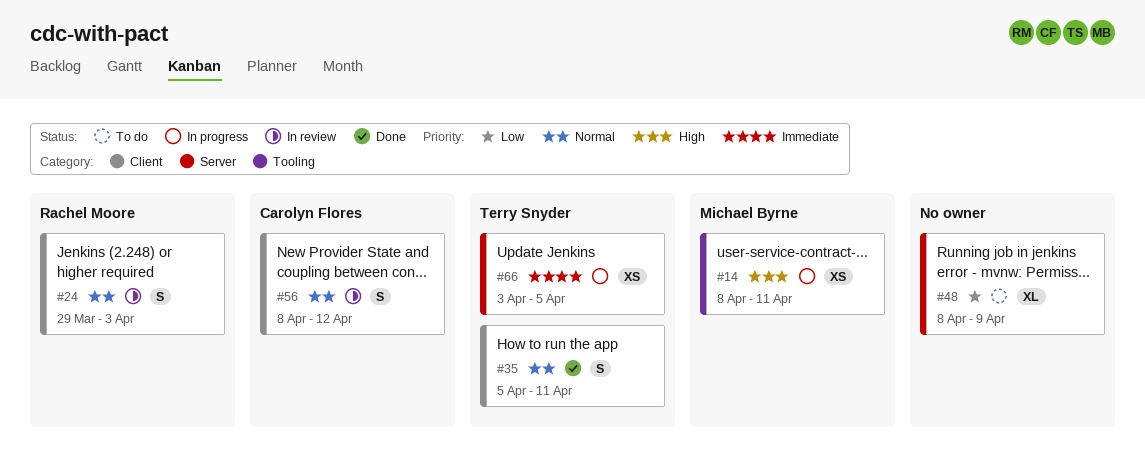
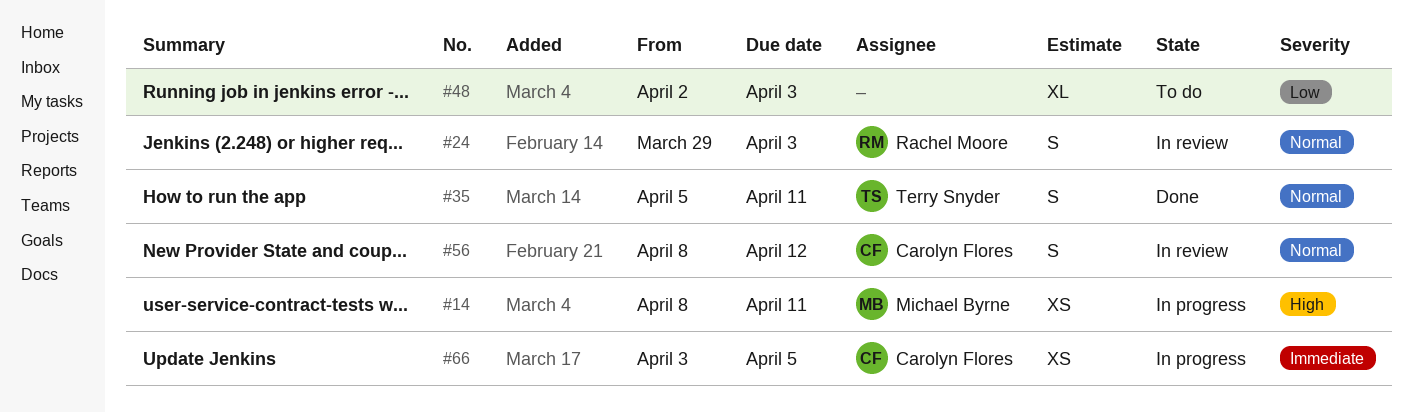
#48, start: Apr 8 -> Apr 2
#48, due: Apr 9 -> Apr 3
#66, owner: Terry Snyder -> Carolyn Flores

